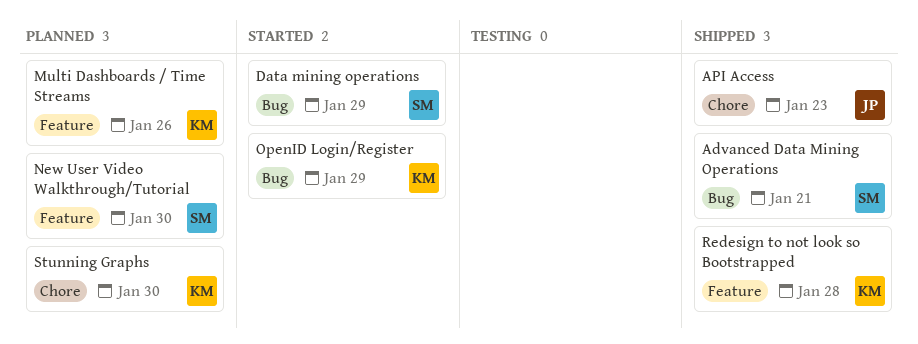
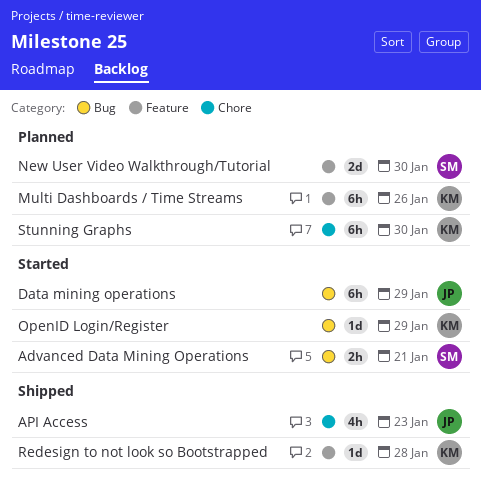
Advanced Data Mining Operations, status: Shipped -> Started
Data mining operations, owner: SM -> JP

